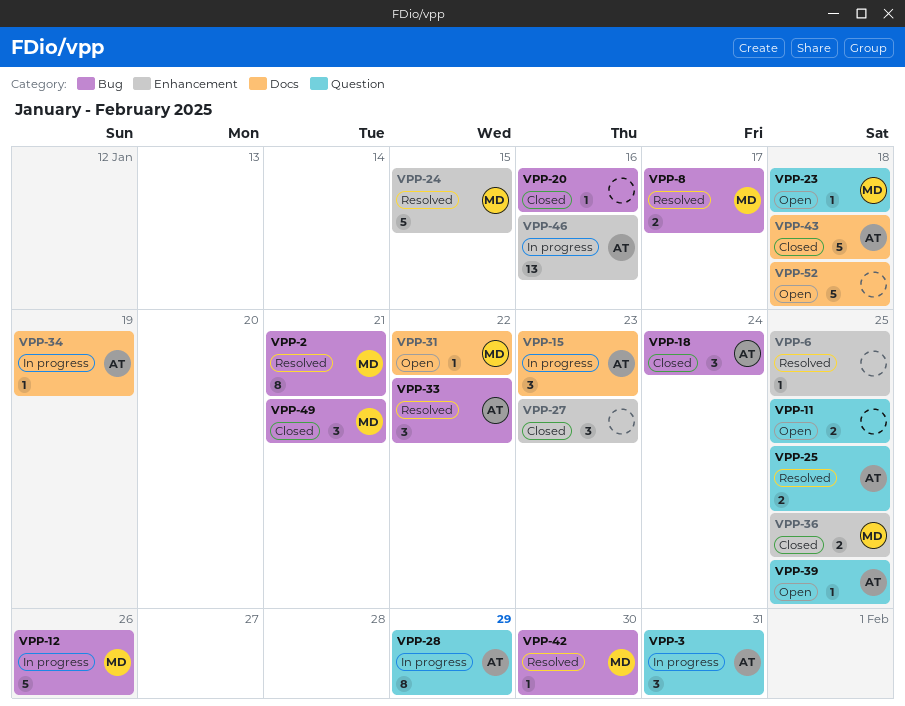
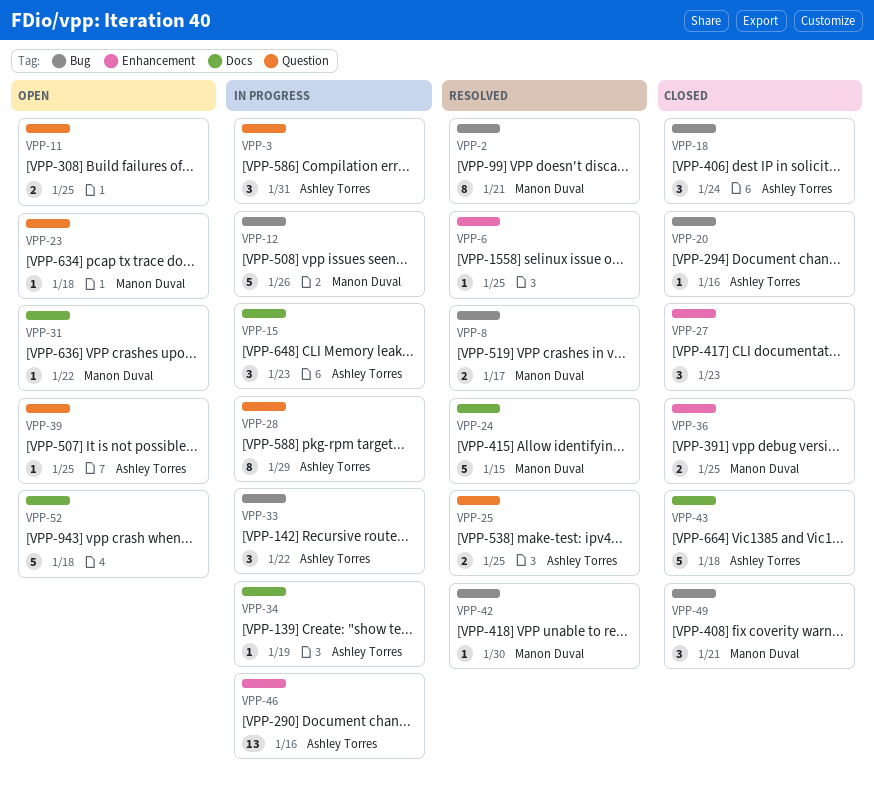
VPP-20, owner: none -> Ashley Torres
VPP-24, label: Enhancement -> Docs
VPP-33, status: Resolved -> In progress

